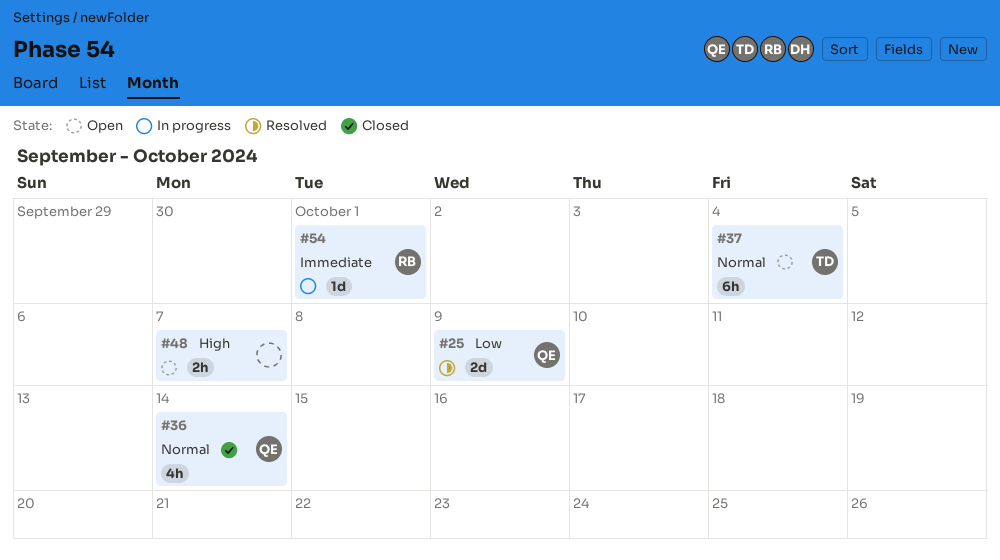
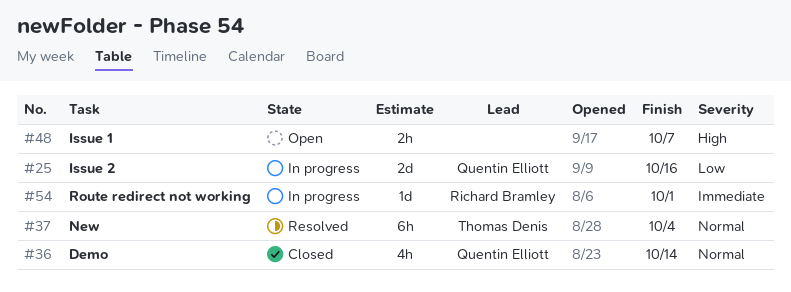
#25, status: Resolved -> In progress
#25, due: Oct 9 -> Oct 16
#37, status: Open -> Resolved

